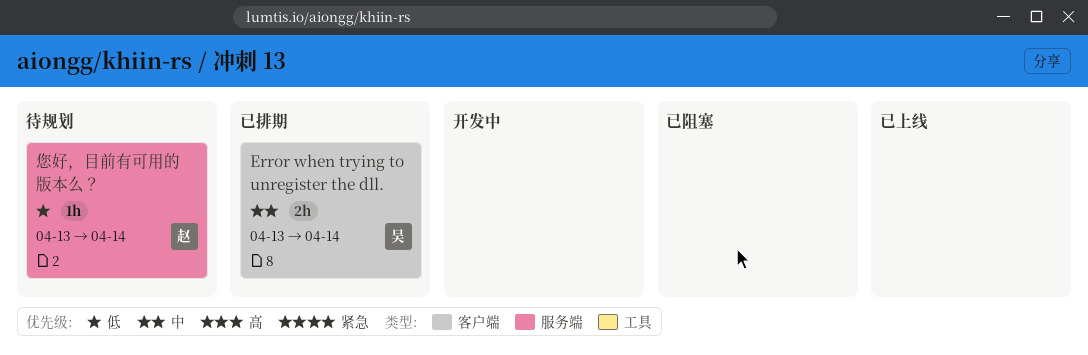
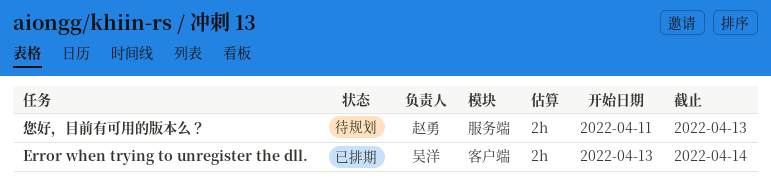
您好，目前有可用的版本么？, estimate: 1h -> 2h
您好，目前有可用的版本么？, start: Apr 13 -> Apr 11
您好，目前有可用的版本么？, due: Apr 14 -> Apr 13

